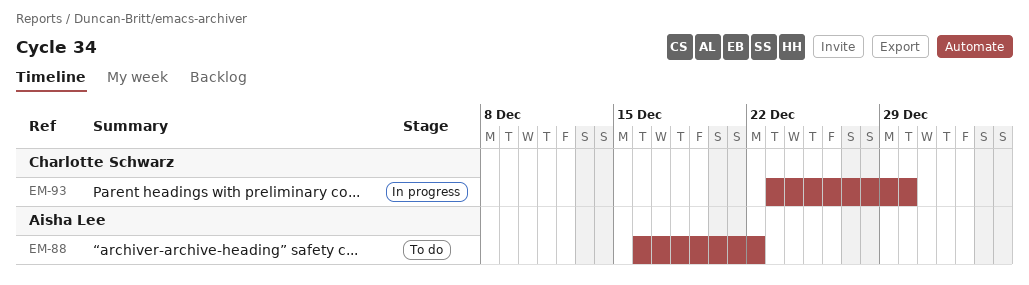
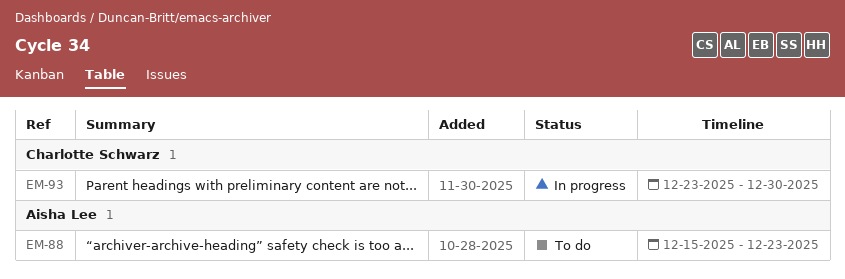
EM-88, start: Dec 16 -> Dec 15
EM-88, due: Dec 22 -> Dec 23

